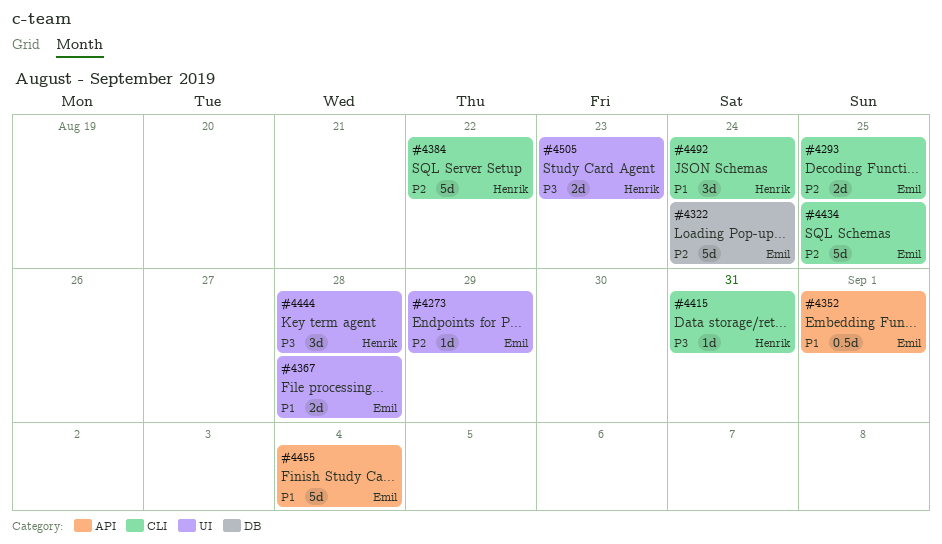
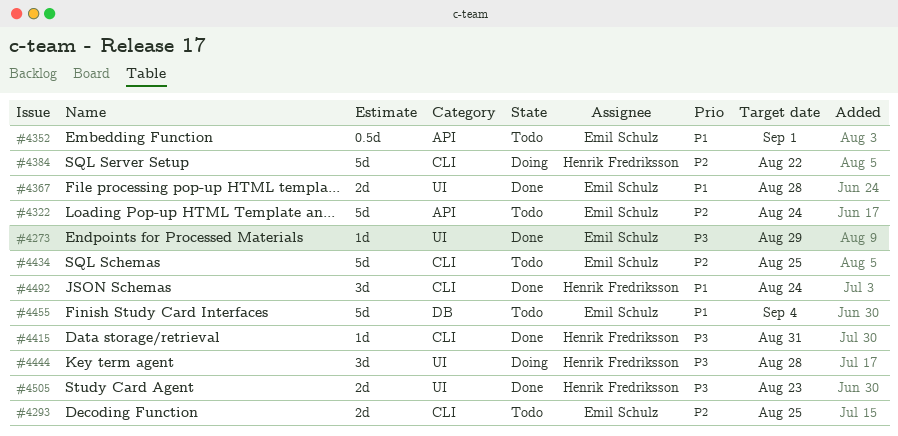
#4273, priority: P2 -> P3
#4322, label: DB -> API
#4455, label: API -> DB

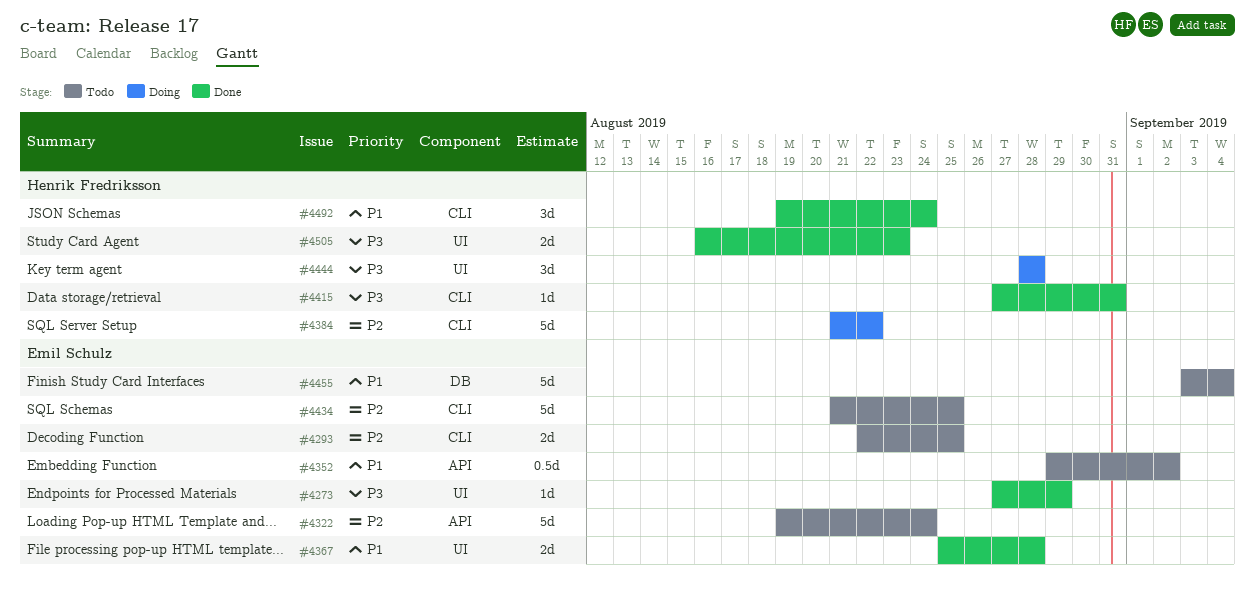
#4352, due: Sep 1 -> Sep 2

